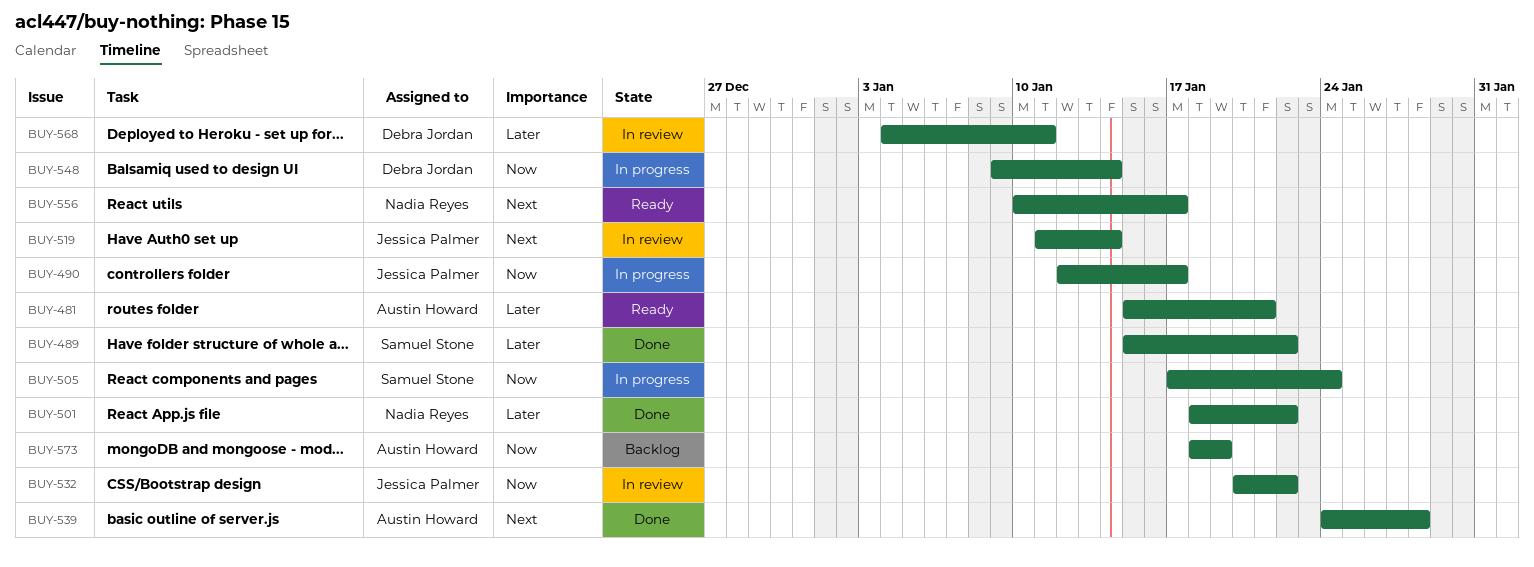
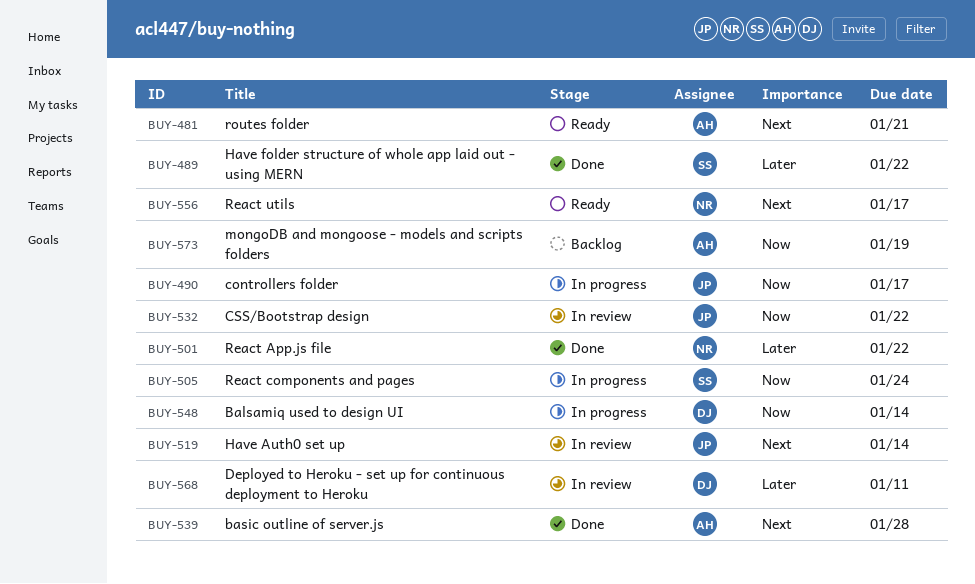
BUY-481, priority: Later -> Next

